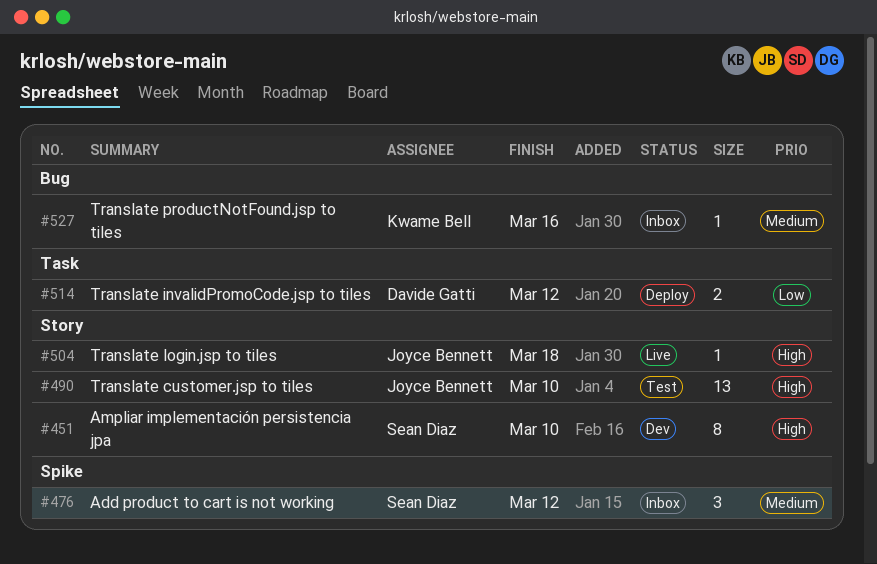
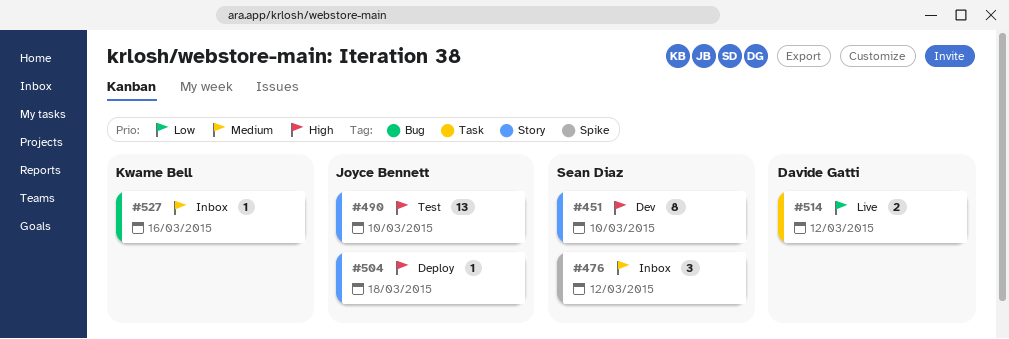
#504, status: Live -> Deploy
#514, status: Deploy -> Live

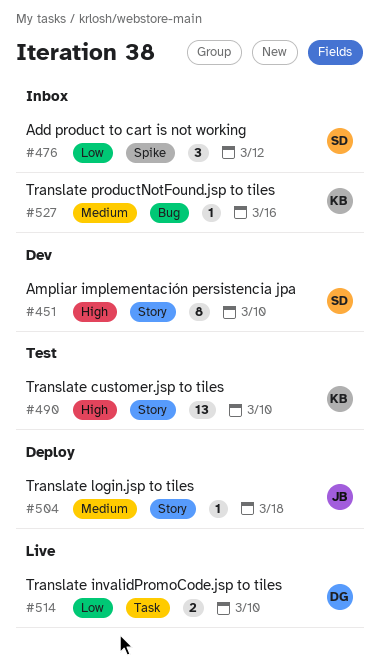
#476, priority: Medium -> Low
#490, owner: Joyce Bennett -> Kwame Bell
#504, priority: High -> Medium
#514, due: Mar 12 -> Mar 10

